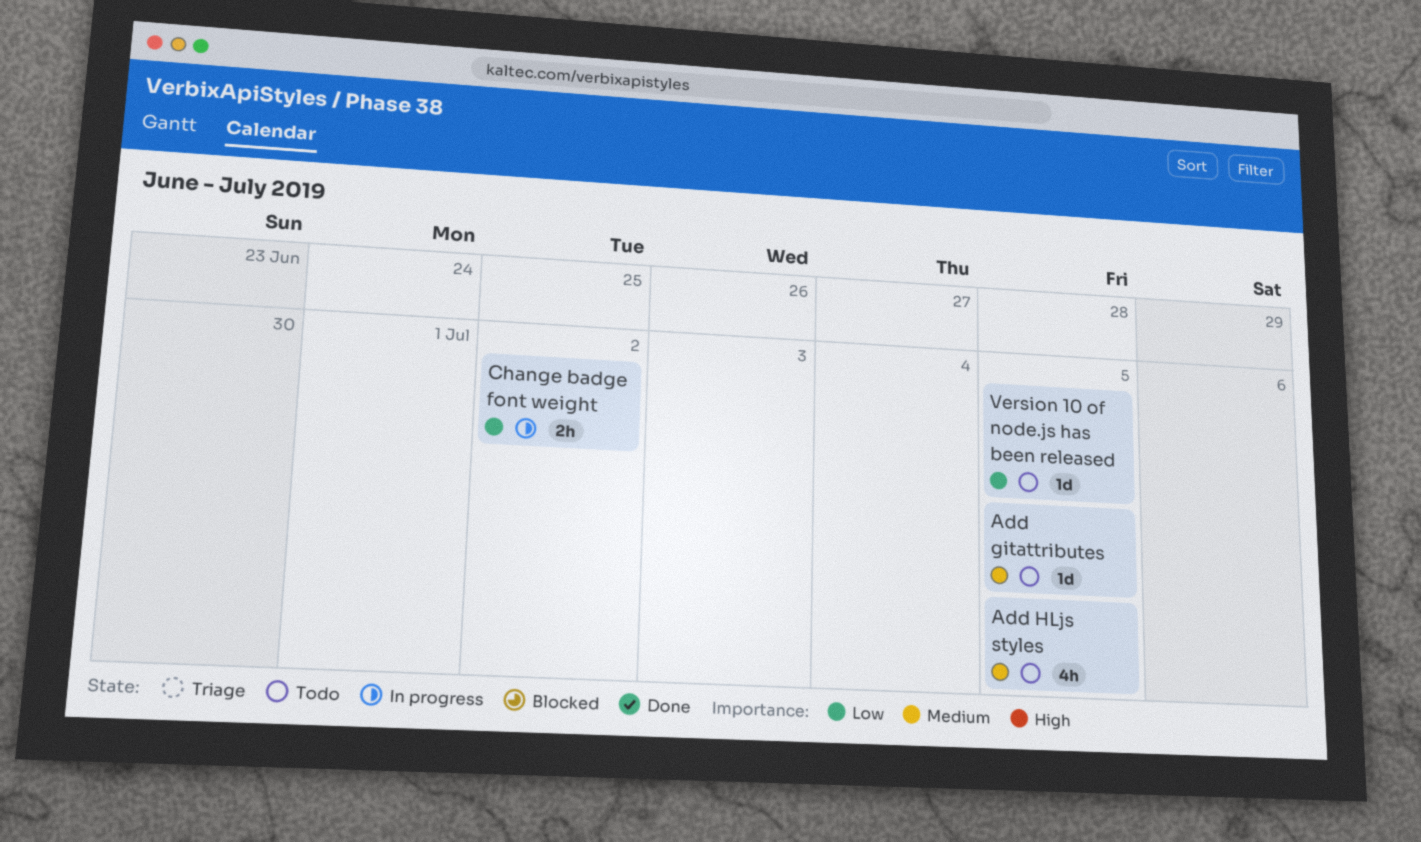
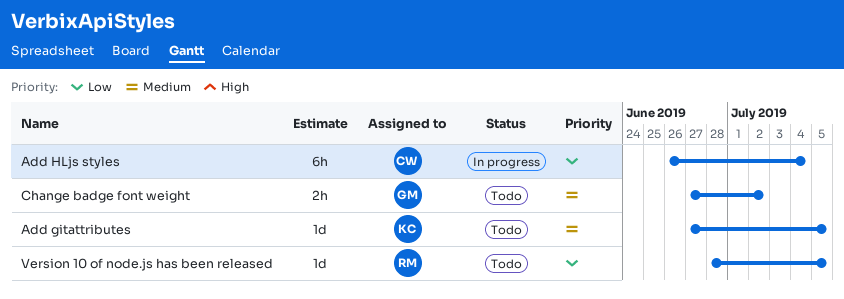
Add HLjs styles, status: Todo -> In progress
Add HLjs styles, priority: Medium -> Low
Add HLjs styles, estimate: 4h -> 6h
Add HLjs styles, due: Jul 5 -> Jul 4
Change badge font weight, status: In progress -> Todo
Change badge font weight, priority: Low -> Medium

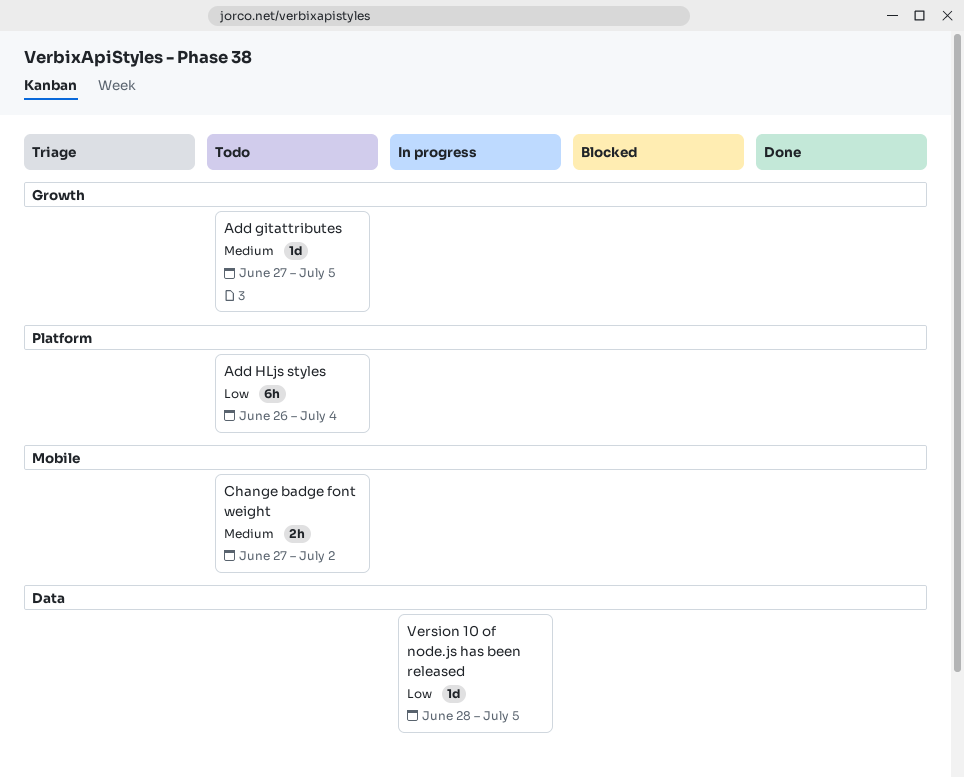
Add HLjs styles, status: In progress -> Todo
Version 10 of node.js has been released, status: Todo -> In progress

